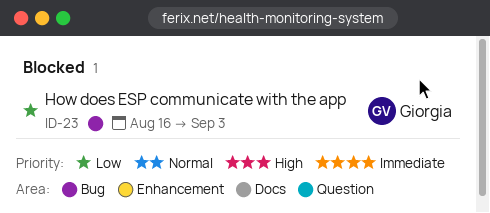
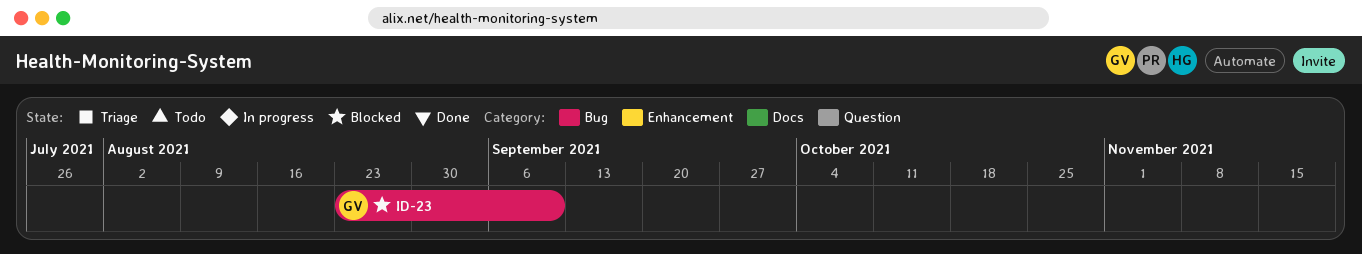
ID-23, start: Aug 16 -> Aug 23
ID-23, due: Sep 3 -> Sep 10

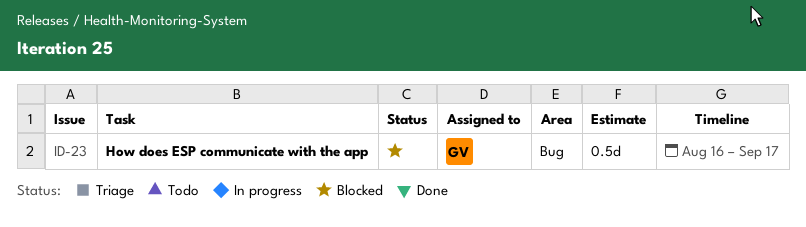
ID-23, start: Aug 23 -> Aug 16
ID-23, due: Sep 10 -> Sep 17

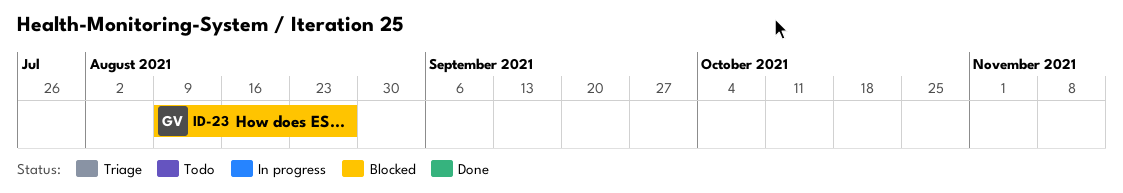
ID-23, start: Aug 16 -> Aug 9
ID-23, due: Sep 17 -> Aug 27

